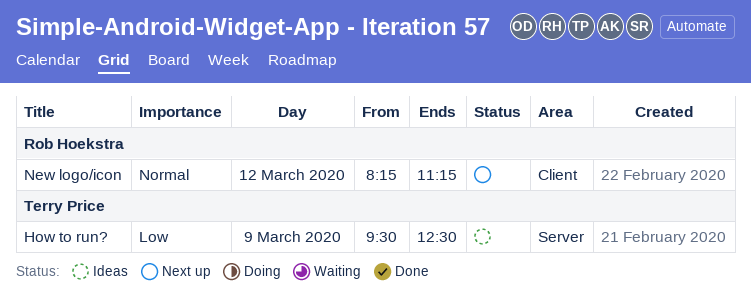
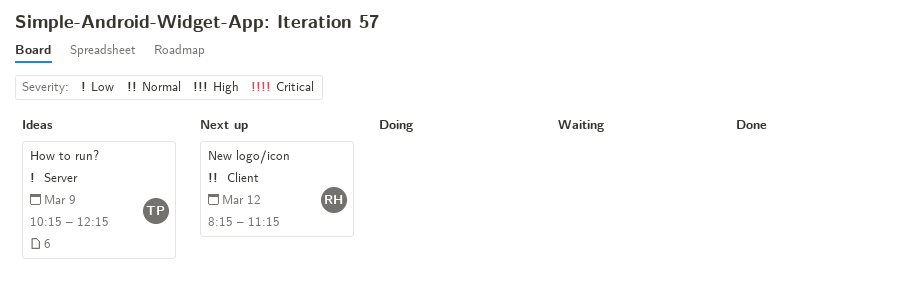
How to run?, begins: 09:30 -> 10:15
How to run?, ends: 12:30 -> 12:15

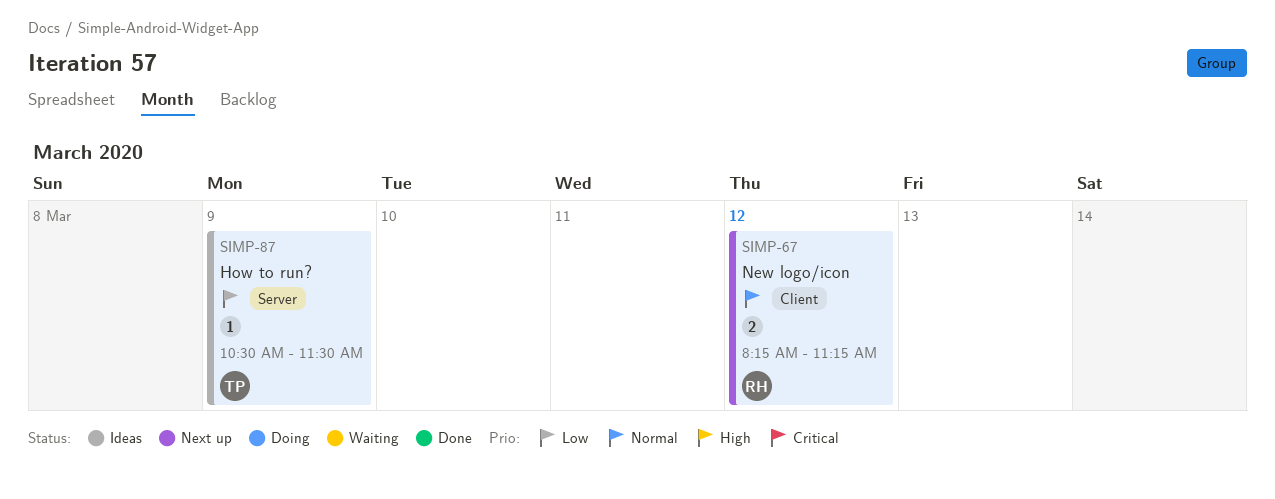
How to run?, begins: 10:15 -> 10:30
How to run?, ends: 12:15 -> 11:30

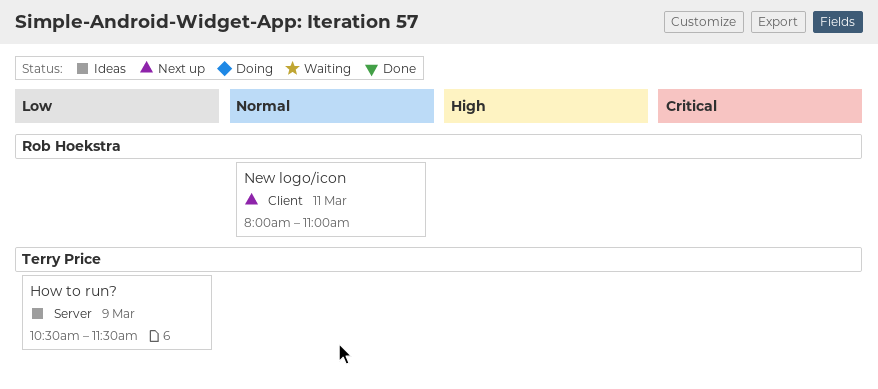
New logo/icon, day: Mar 12 -> Mar 11
New logo/icon, begins: 08:15 -> 08:00
New logo/icon, ends: 11:15 -> 11:00

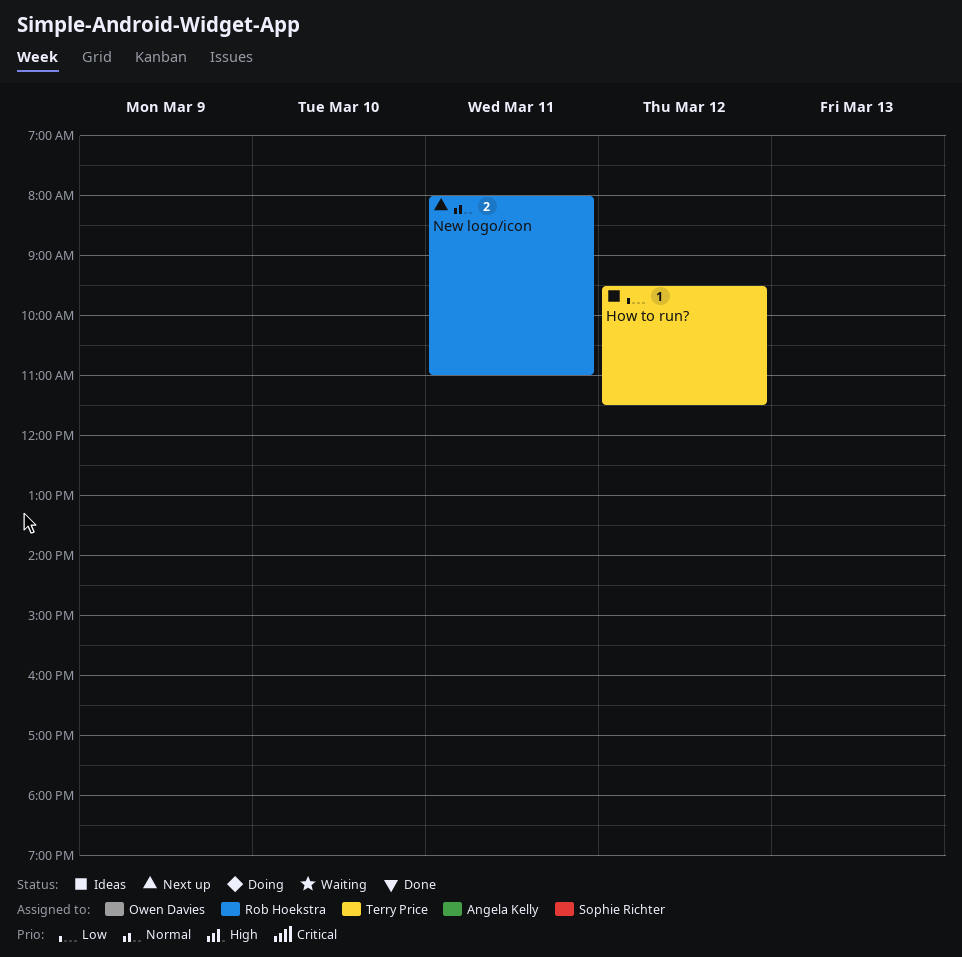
How to run?, day: Mar 9 -> Mar 12
How to run?, begins: 10:30 -> 09:30

